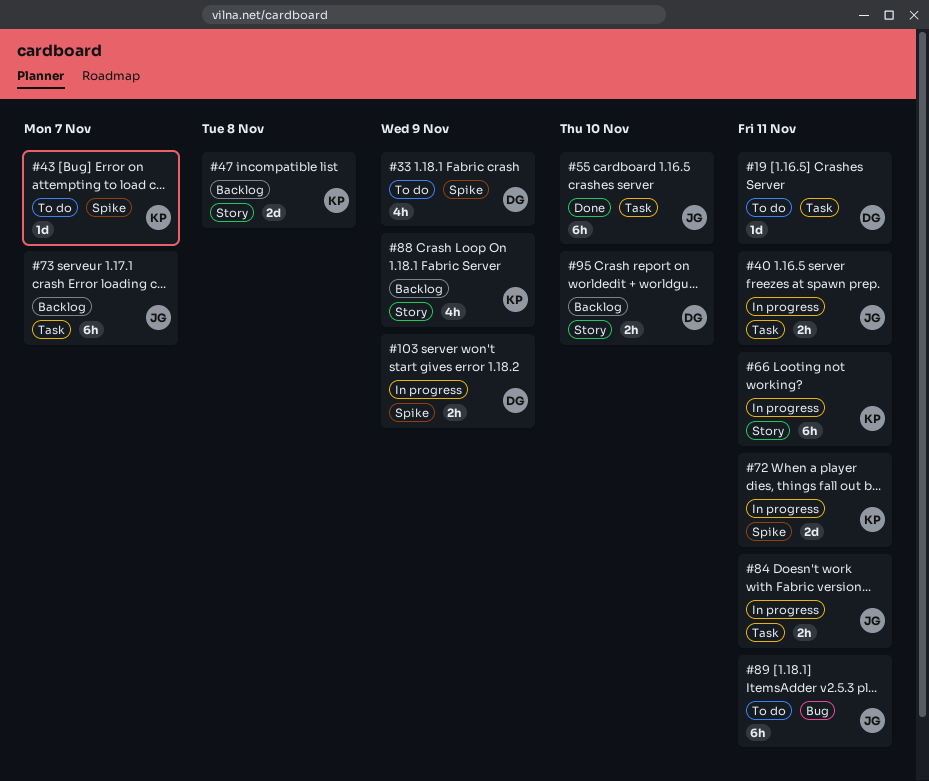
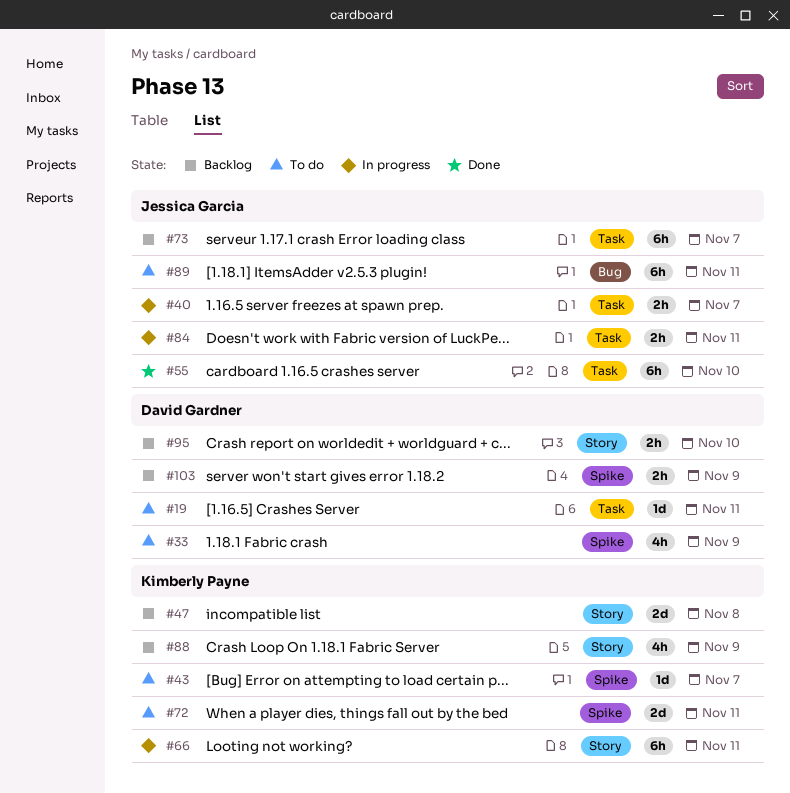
#40, due: Nov 11 -> Nov 7
#72, status: In progress -> To do
#103, status: In progress -> Backlog

